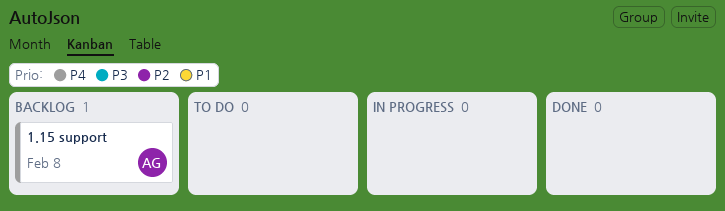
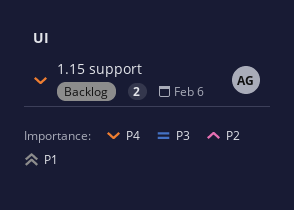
1.15 support, due: Feb 8 -> Feb 6

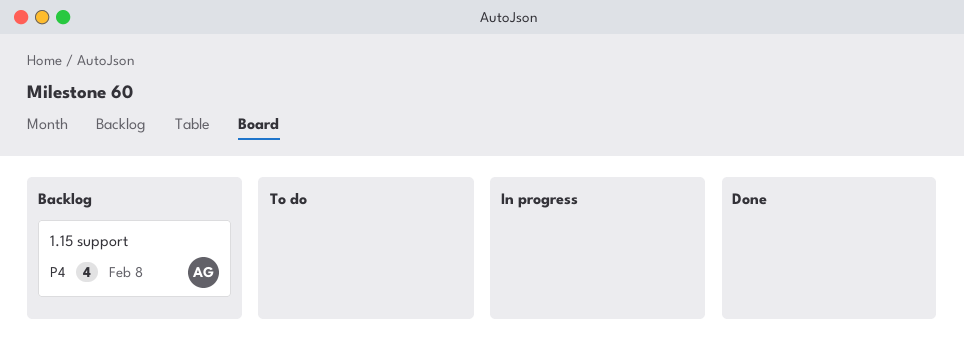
1.15 support, estimate: 2 -> 4
1.15 support, due: Feb 6 -> Feb 8

